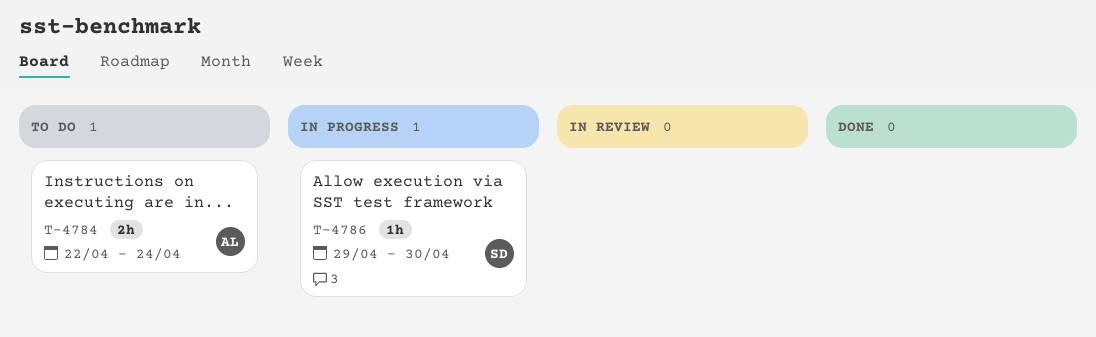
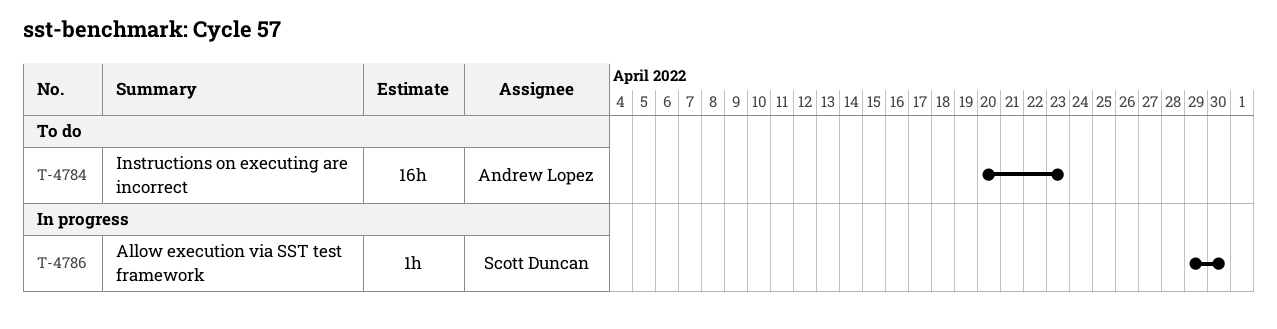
T-4784, estimate: 2h -> 16h
T-4784, start: Apr 22 -> Apr 20
T-4784, due: Apr 24 -> Apr 23

